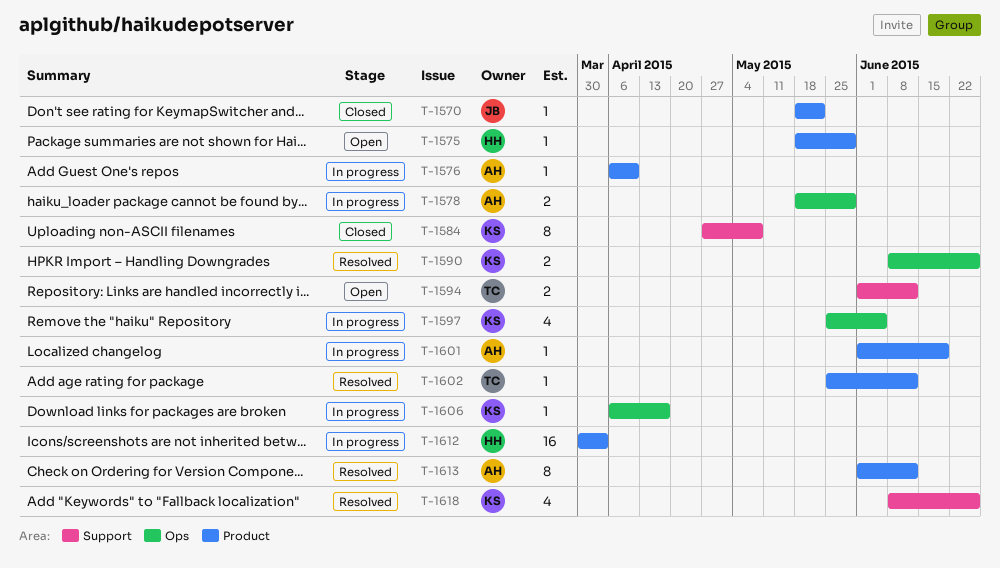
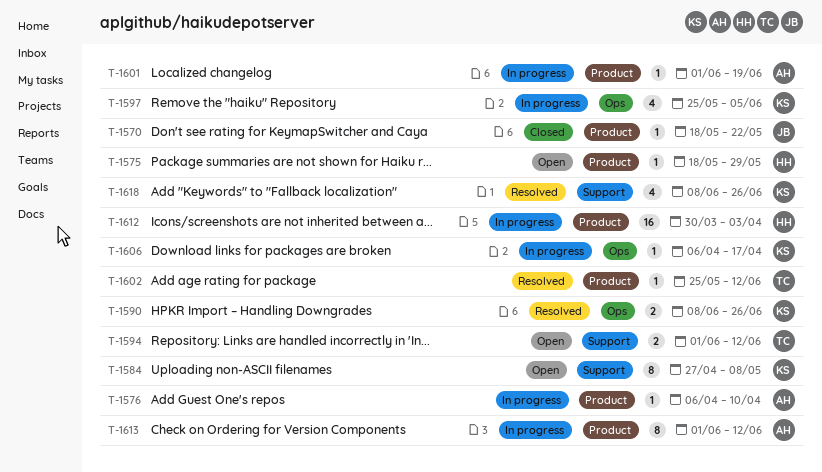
T-1578: present -> none
T-1584, status: Closed -> Open
T-1613, status: Resolved -> In progress

